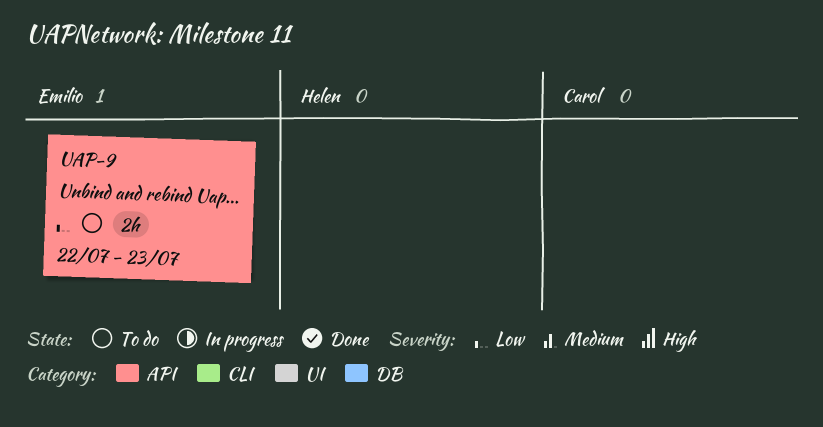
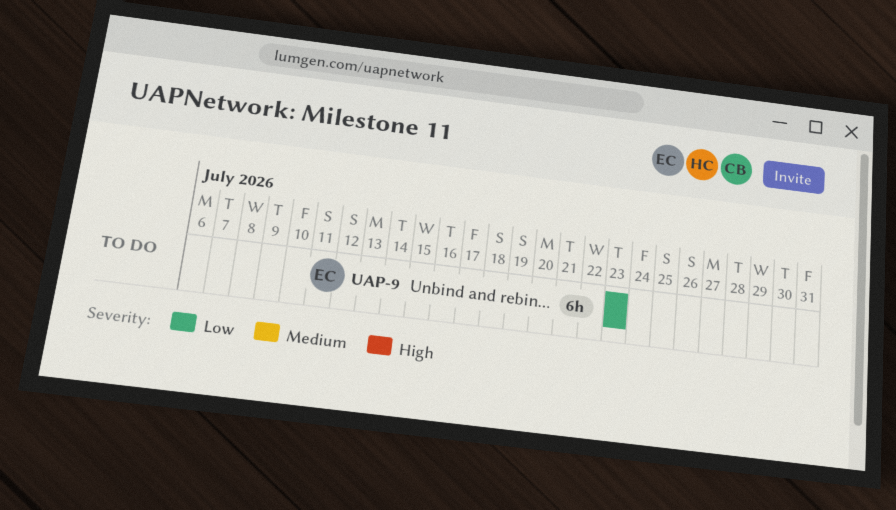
UAP-9, estimate: 2h -> 6h
UAP-9, start: Jul 22 -> Jul 23

